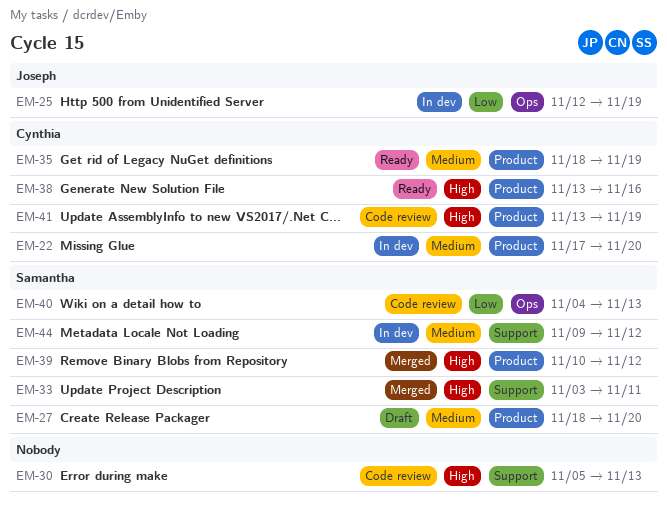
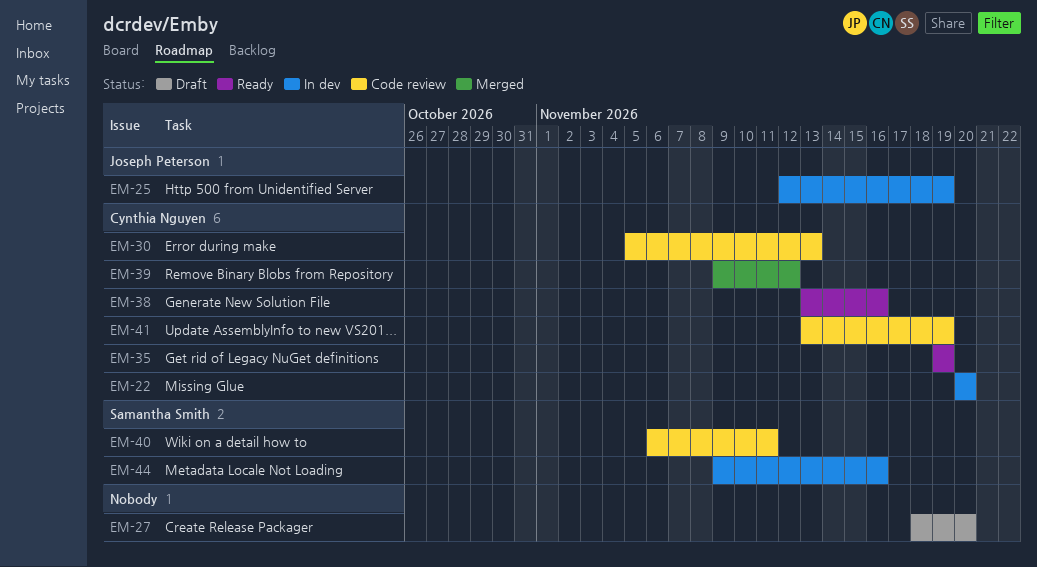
EM-22, start: Nov 17 -> Nov 20
EM-27, owner: Samantha Smith -> none
EM-30, owner: none -> Cynthia Nguyen
EM-33: present -> none
EM-35, start: Nov 18 -> Nov 19
EM-39, owner: Samantha Smith -> Cynthia Nguyen
EM-39, start: Nov 10 -> Nov 9
EM-40, start: Nov 4 -> Nov 6
EM-40, due: Nov 13 -> Nov 11
EM-44, due: Nov 12 -> Nov 16

